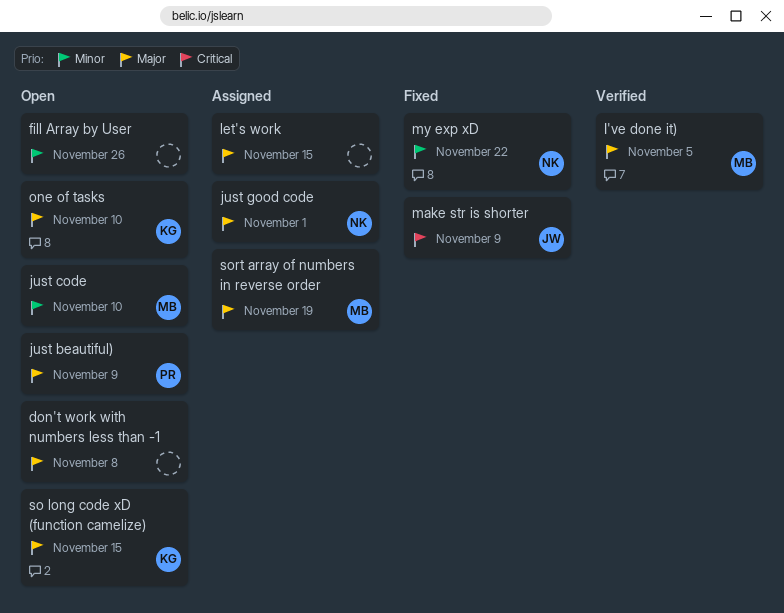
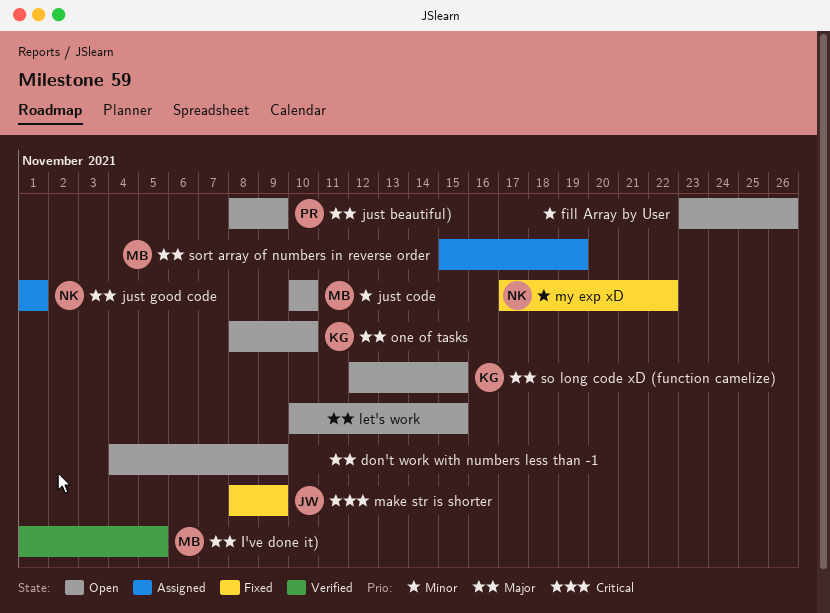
don't work with numbers less than -1, due: Nov 8 -> Nov 9
let's work, status: Assigned -> Open

